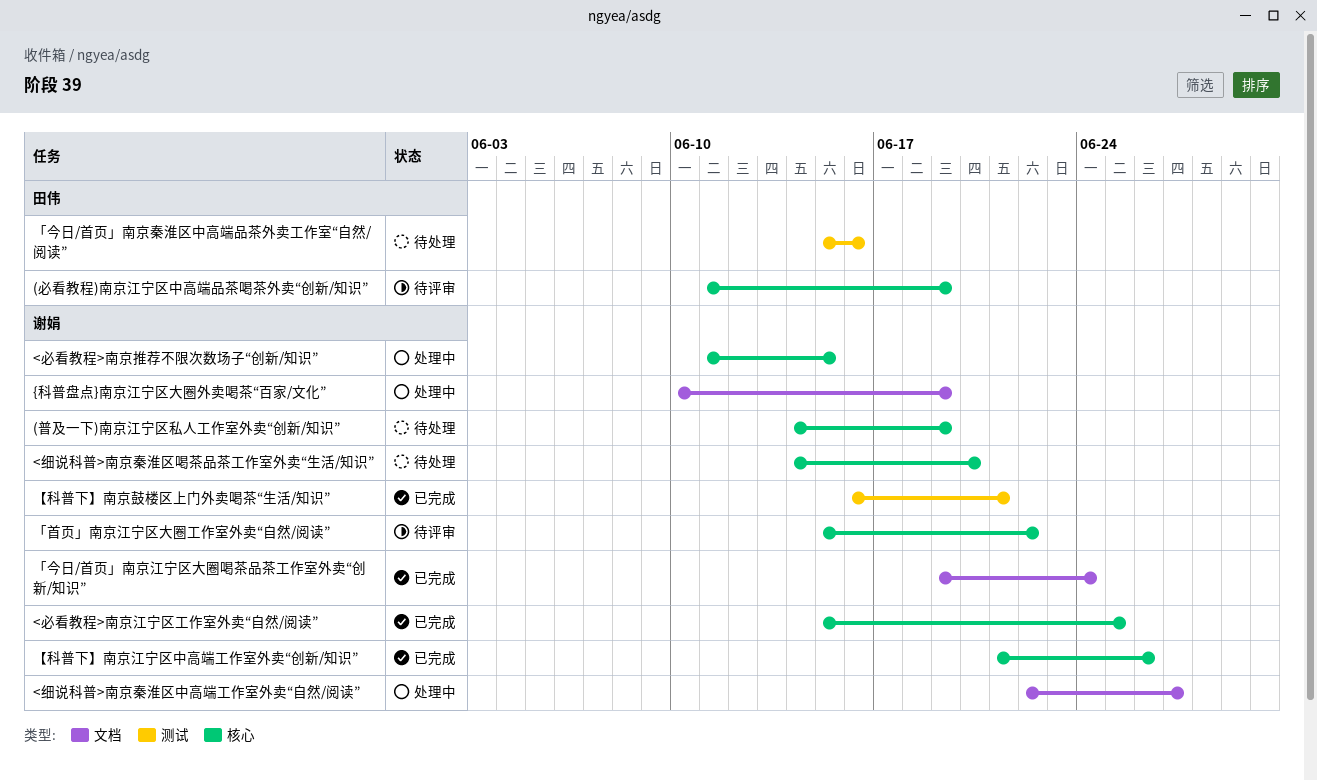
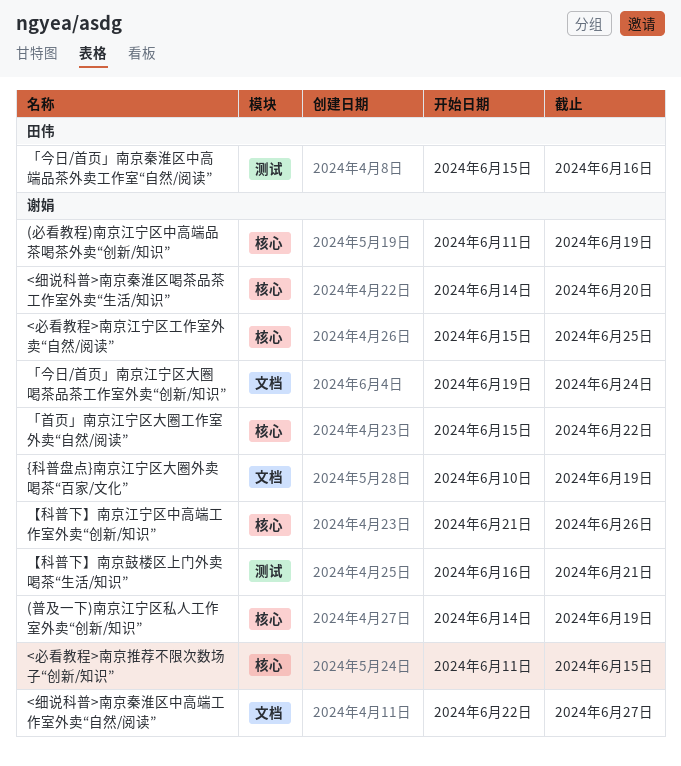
(必看教程)南京江宁区中高端品茶喝茶外卖“创新/知识”, owner: 田伟 -> 谢娟

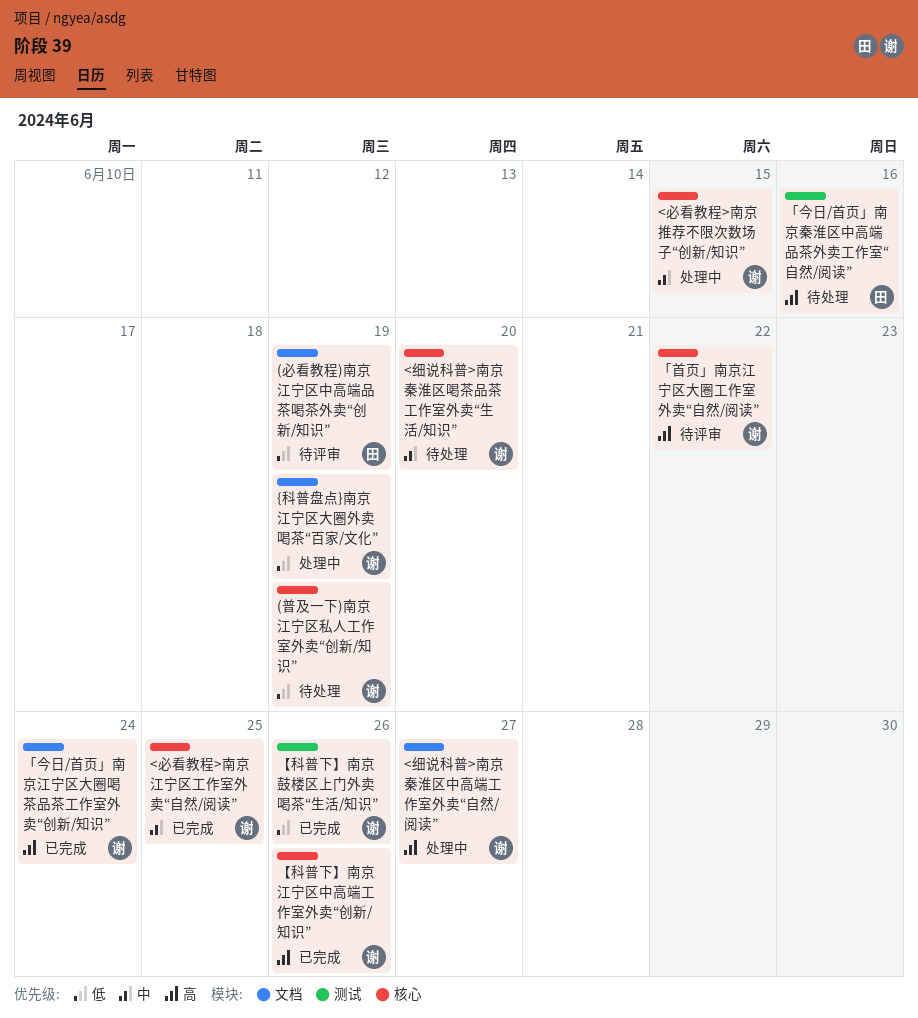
(必看教程)南京江宁区中高端品茶喝茶外卖“创新/知识”, owner: 谢娟 -> 田伟
(必看教程)南京江宁区中高端品茶喝茶外卖“创新/知识”, label: 核心 -> 文档
【科普下】南京鼓楼区上门外卖喝茶“生活/知识”, due: Jun 21 -> Jun 26

